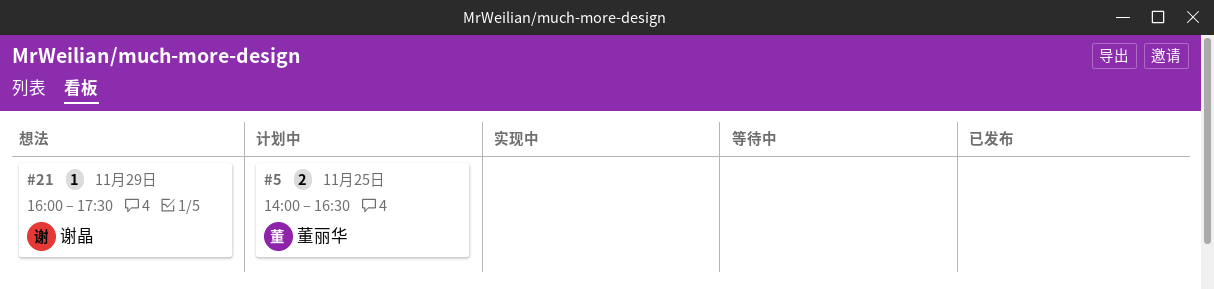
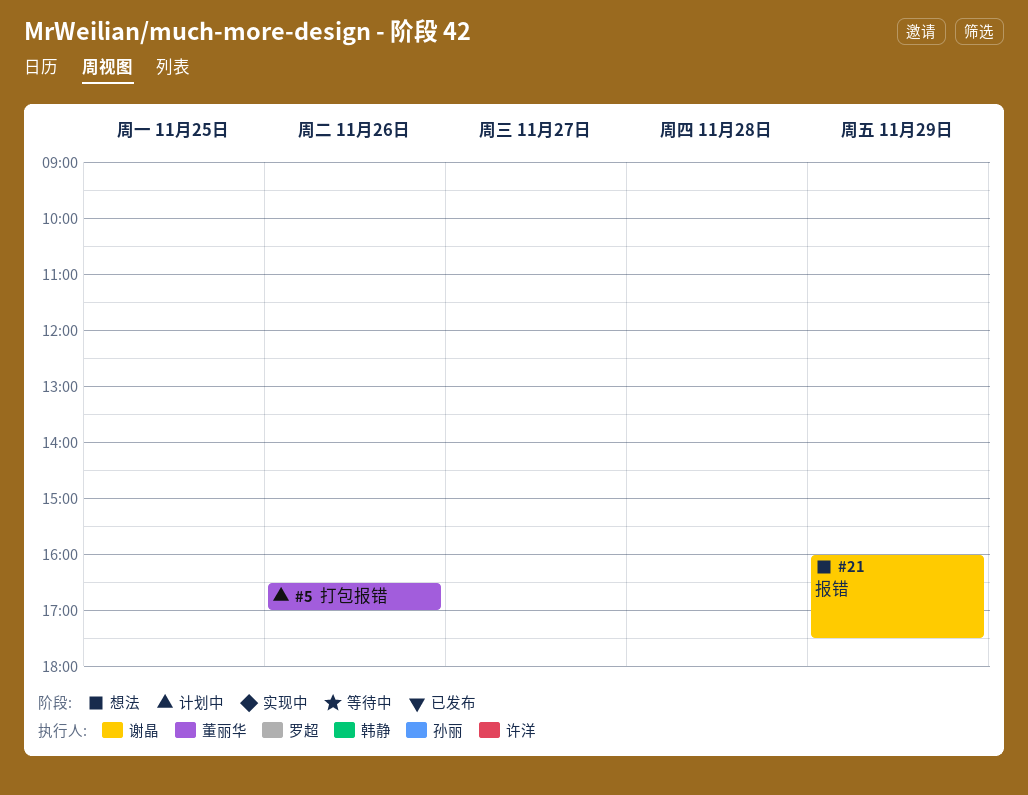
#5, day: Nov 25 -> Nov 26
#5, begins: 14:00 -> 16:30
#5, ends: 16:30 -> 17:00

